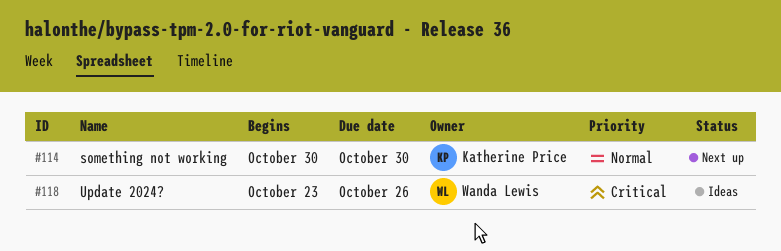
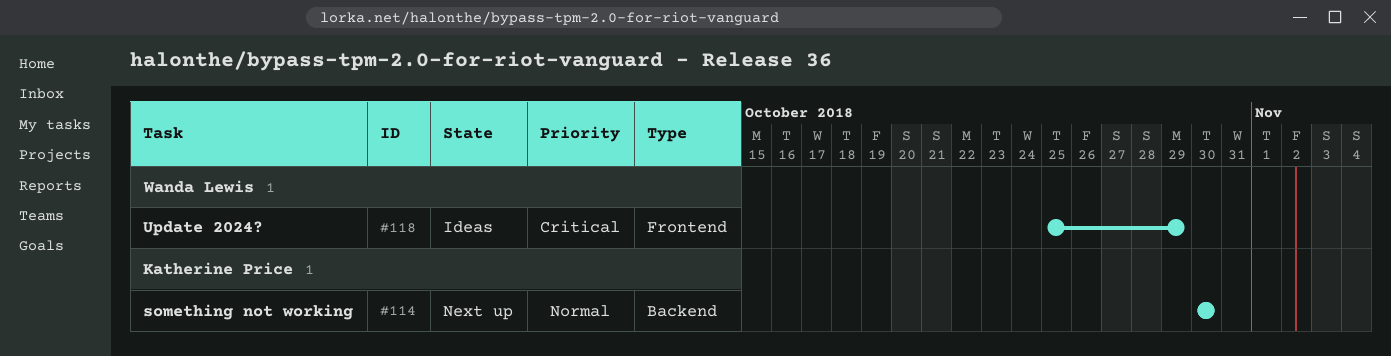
#118, start: Oct 23 -> Oct 25
#118, due: Oct 26 -> Oct 29

